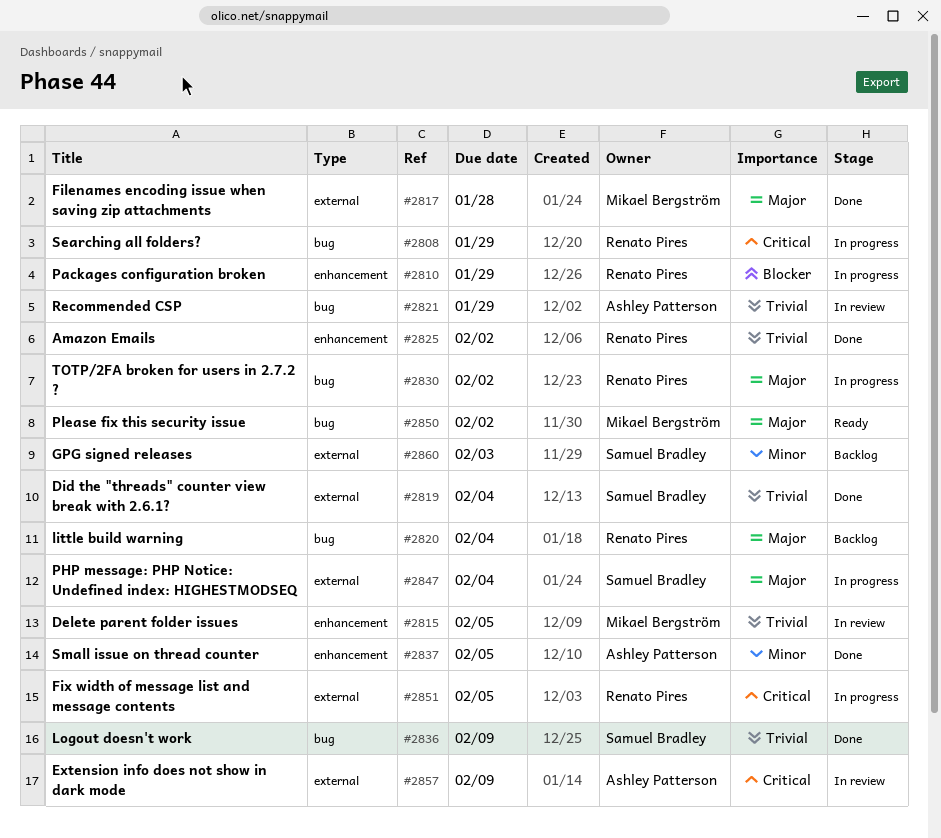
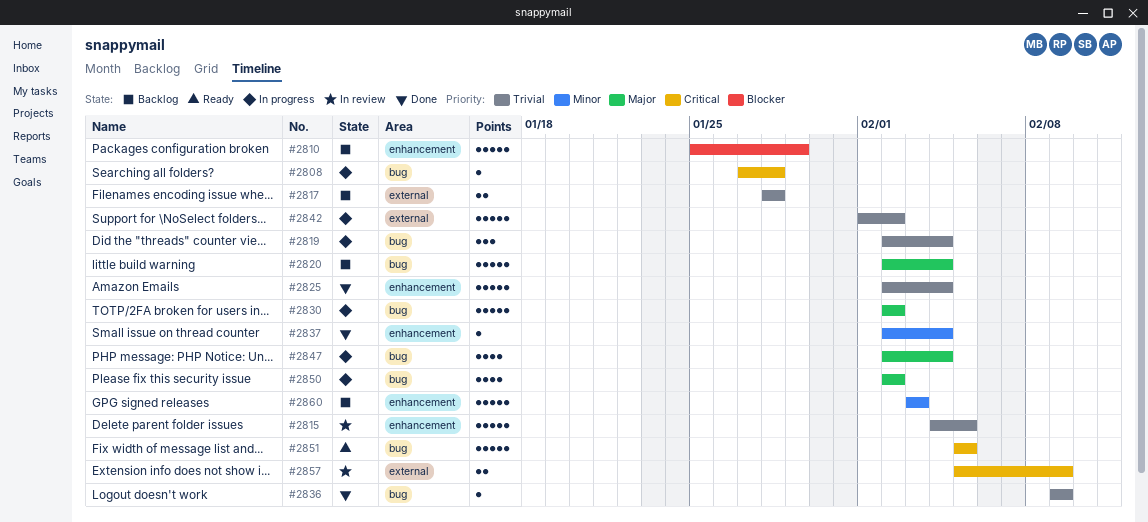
#2808, due: Jan 29 -> Jan 28
#2810, status: In progress -> Backlog
#2817, status: Done -> Backlog
#2817, priority: Major -> Trivial
#2819, status: Done -> In progress
#2819, label: external -> bug
#2821: present -> none
#2825, due: Feb 2 -> Feb 4
#2837, due: Feb 5 -> Feb 4
#2842: none -> present
#2847, label: external -> bug
#2850, status: Ready -> In progress
#2851, status: In progress -> Ready
#2851, label: external -> bug
#2860, label: external -> enhancement

